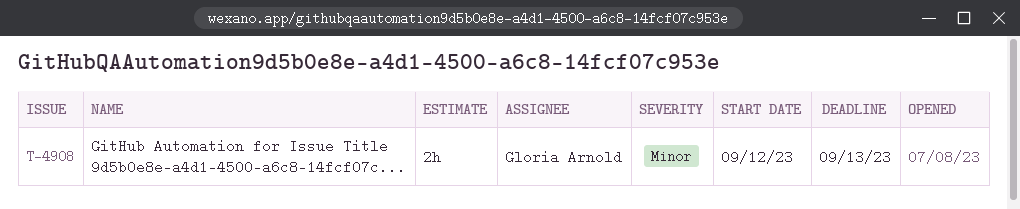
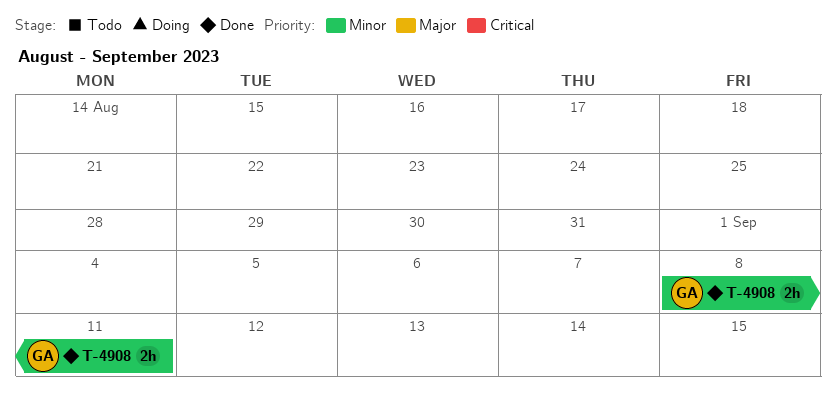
T-4908, start: Sep 12 -> Sep 8
T-4908, due: Sep 13 -> Sep 11

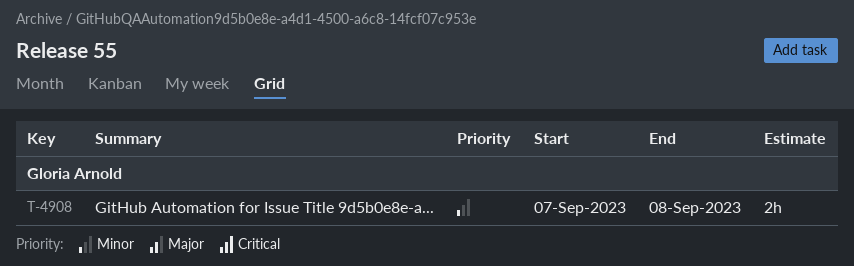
T-4908, start: Sep 8 -> Sep 7
T-4908, due: Sep 11 -> Sep 8

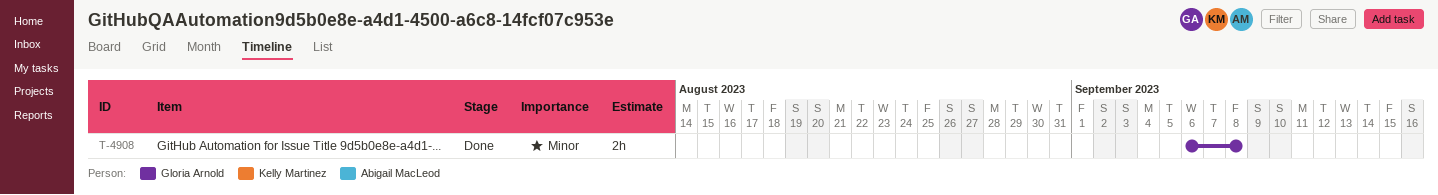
T-4908, start: Sep 7 -> Sep 6

